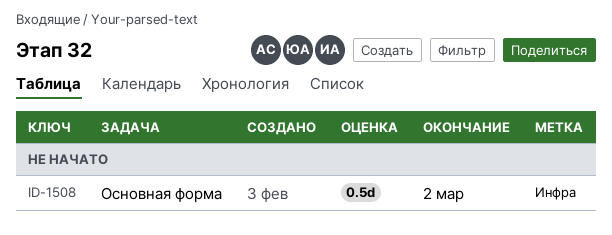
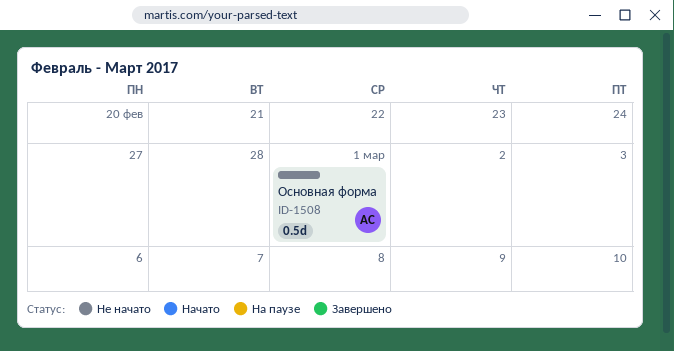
ID-1508, due: Mar 2 -> Mar 1

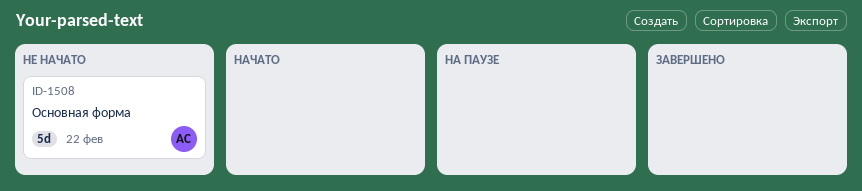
ID-1508, estimate: 0.5d -> 5d
ID-1508, due: Mar 1 -> Feb 22

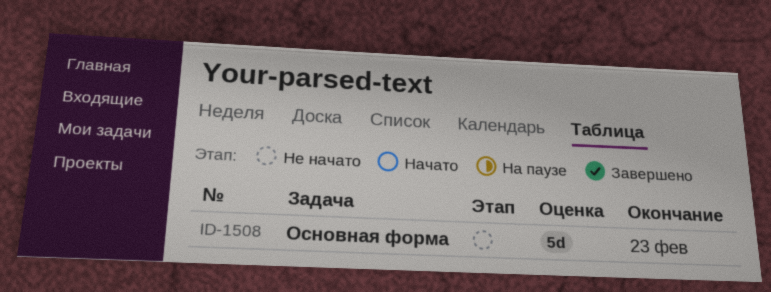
ID-1508, due: Feb 22 -> Feb 23

